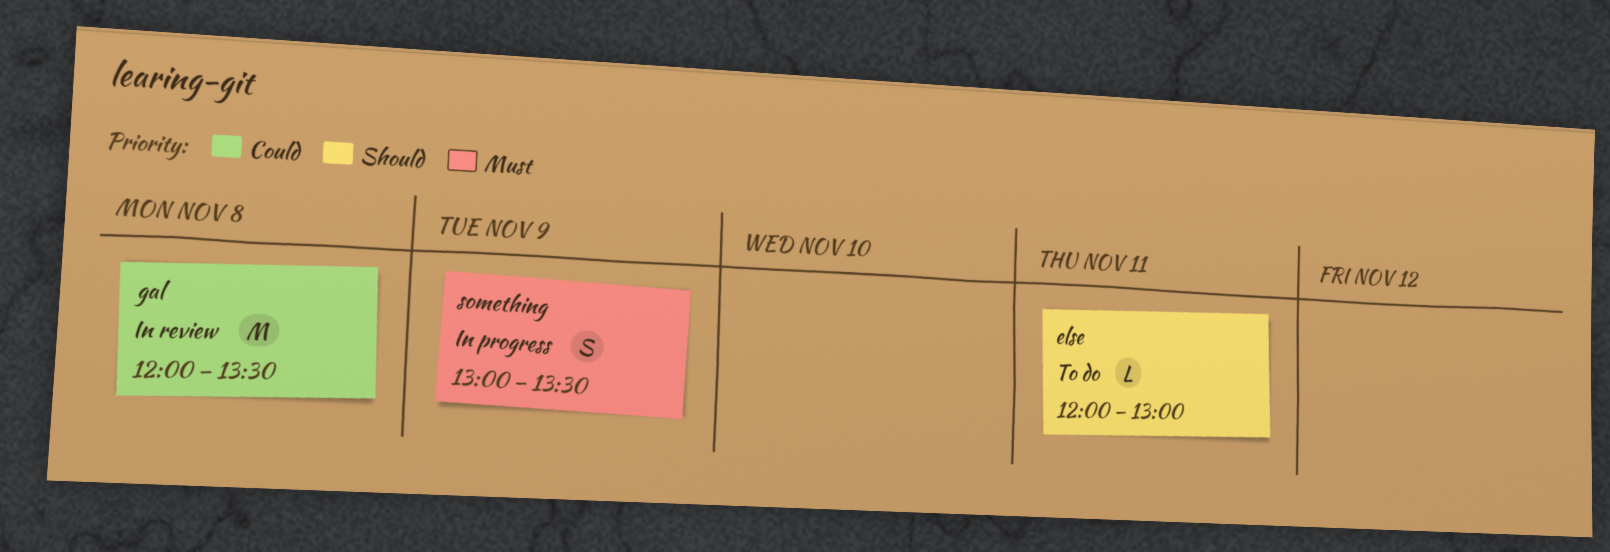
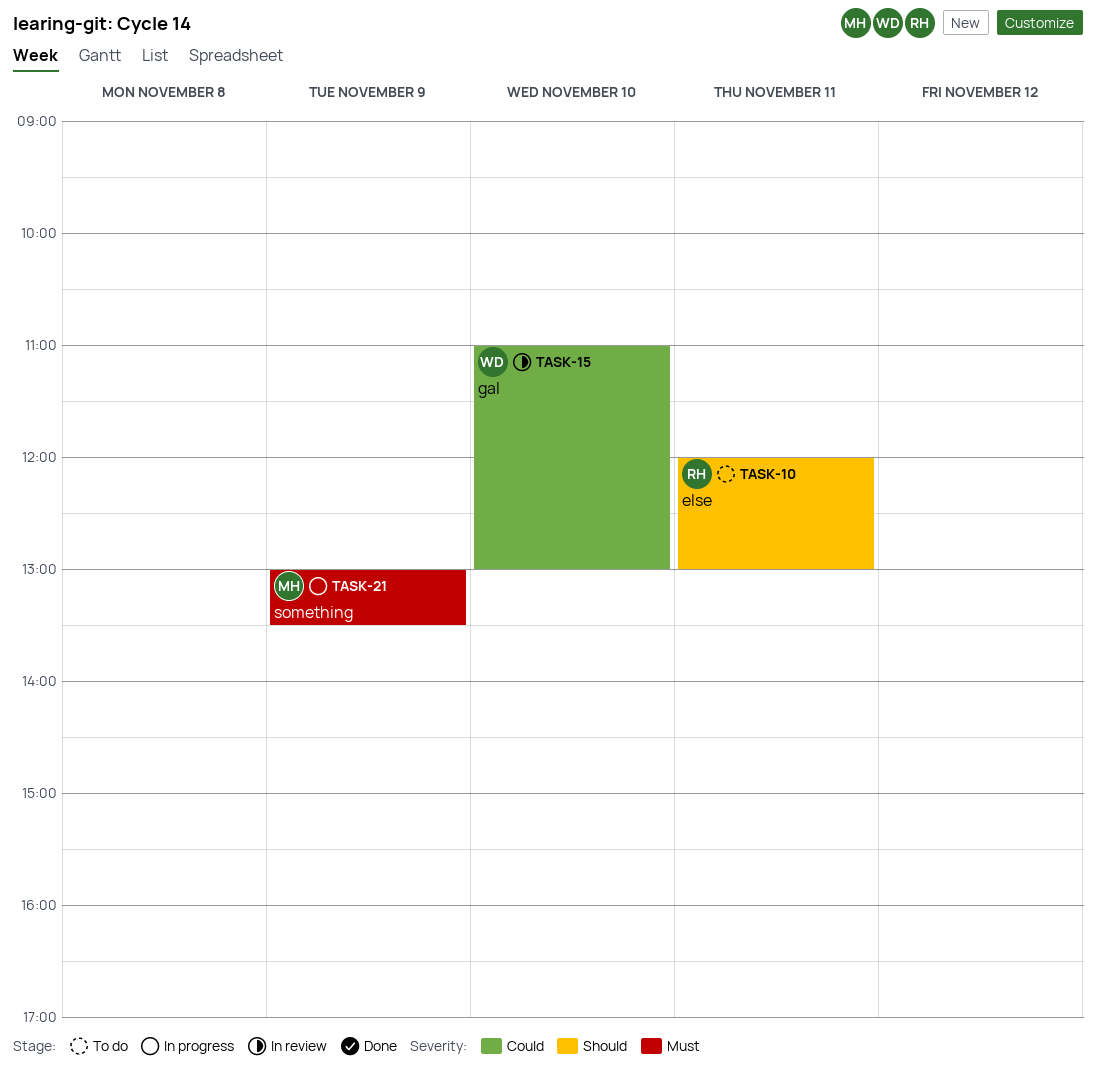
gal, day: Nov 8 -> Nov 10
gal, begins: 12:00 -> 11:00
gal, ends: 13:30 -> 13:00

